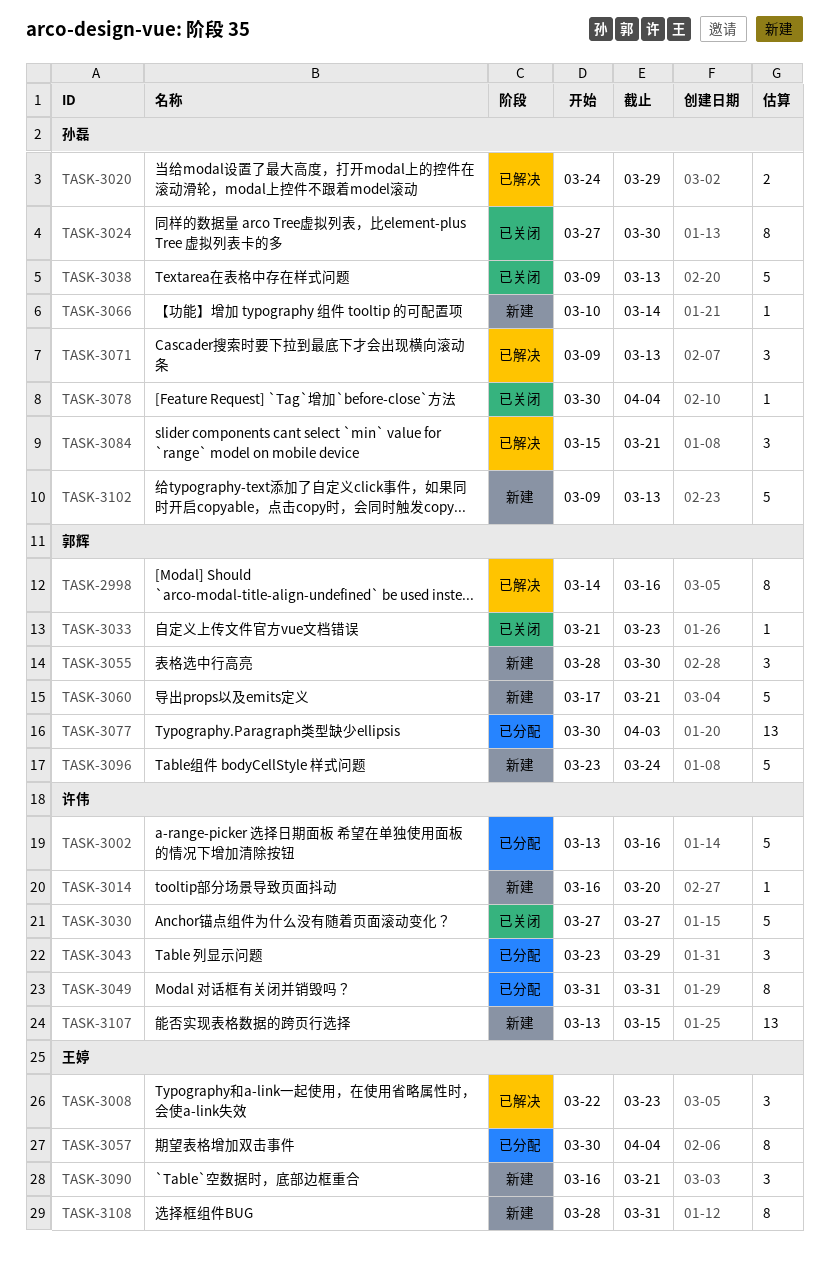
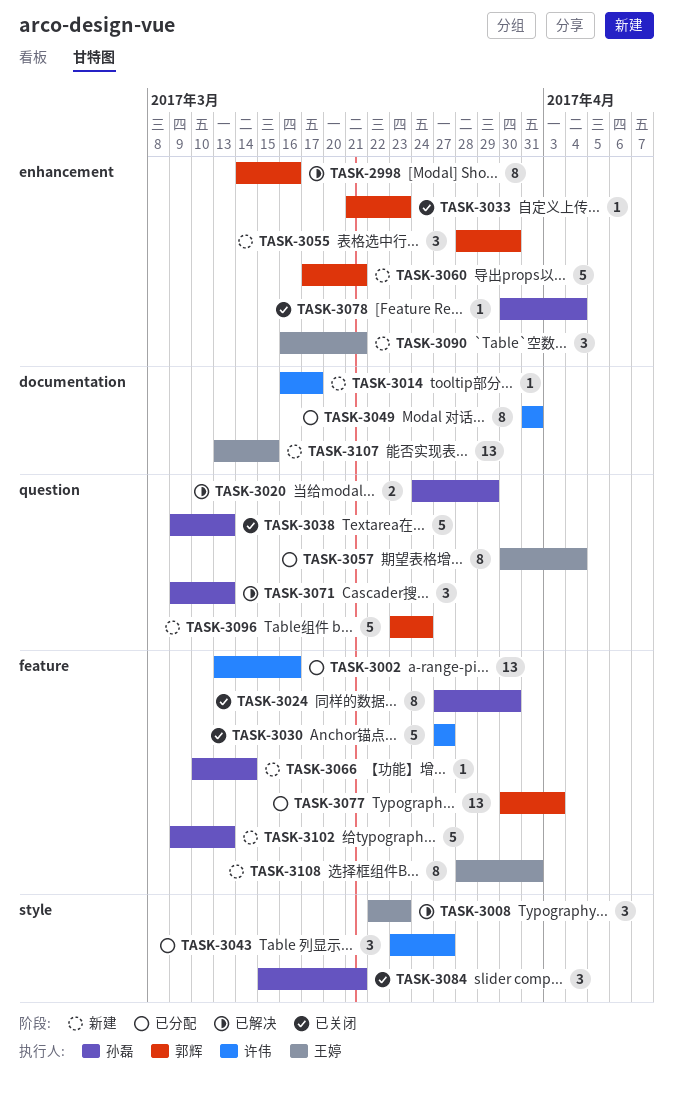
TASK-3002, estimate: 5 -> 13
TASK-3014, due: Mar 20 -> Mar 17
TASK-3043, due: Mar 29 -> Mar 27
TASK-3084, status: 已解决 -> 已关闭
TASK-3107, owner: 许伟 -> 王婷

